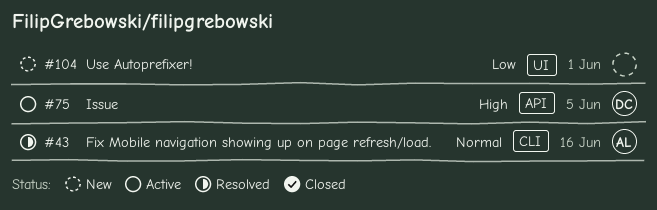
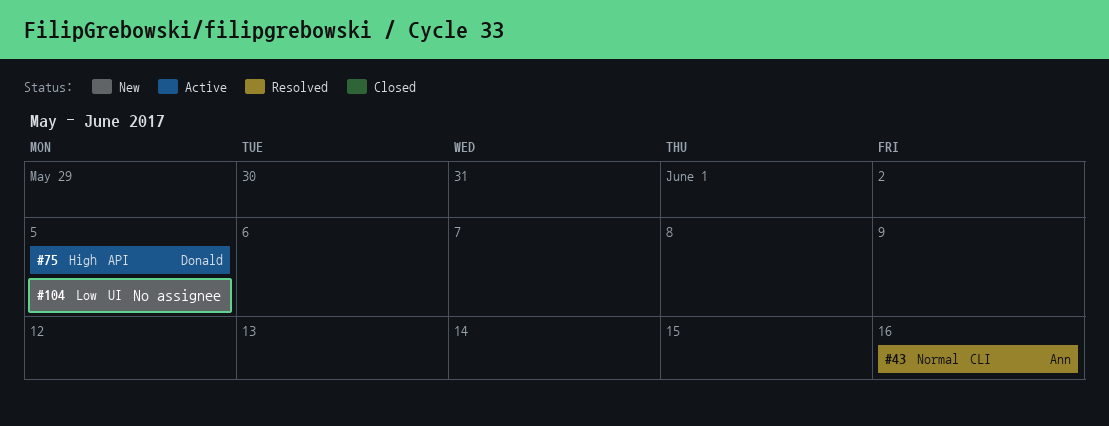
#104, due: Jun 1 -> Jun 5

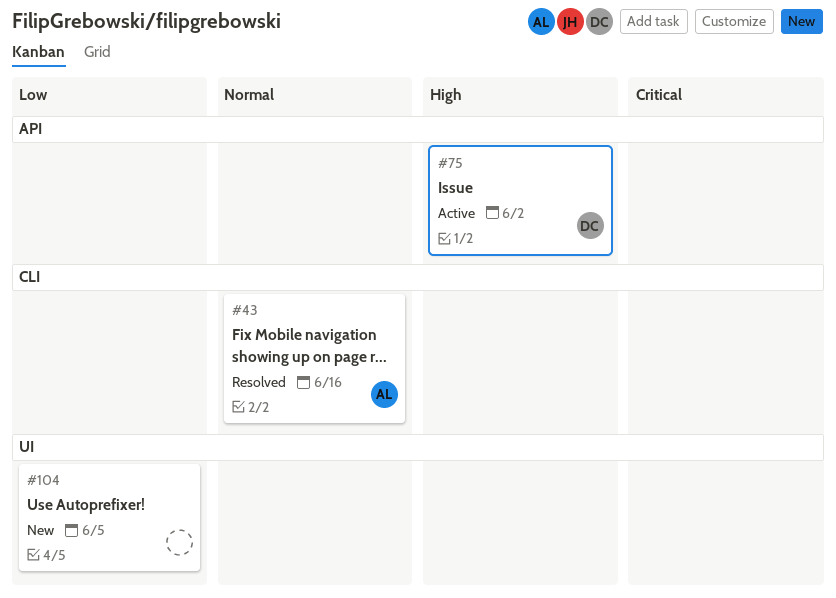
#75, due: Jun 5 -> Jun 2

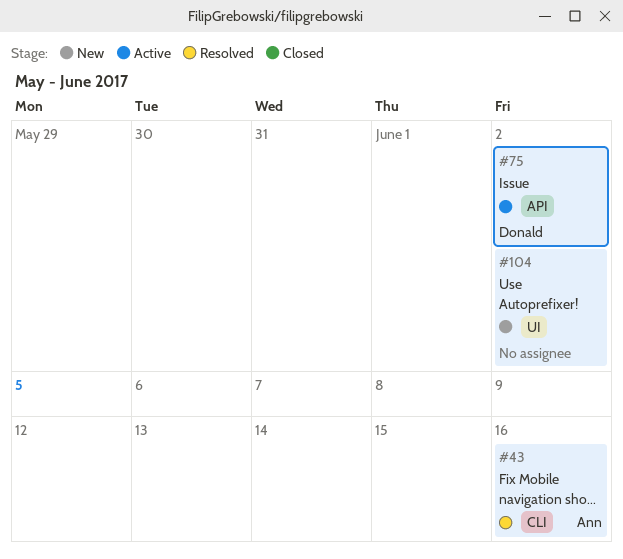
#104, due: Jun 5 -> Jun 2

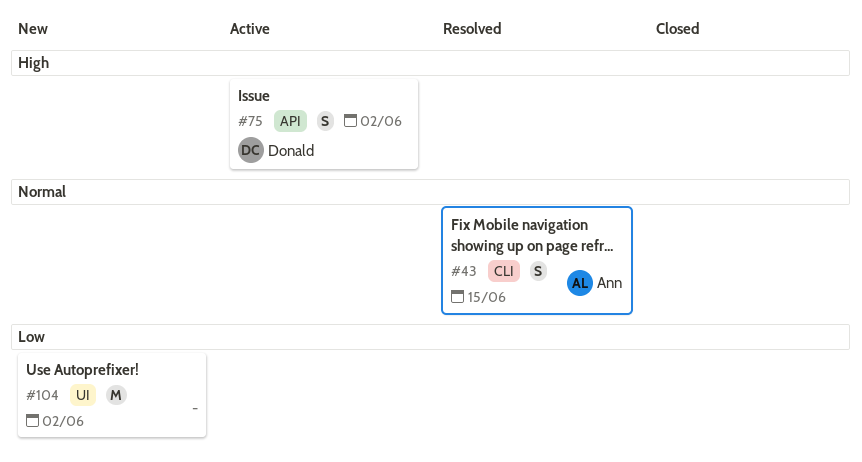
#43, due: Jun 16 -> Jun 15

